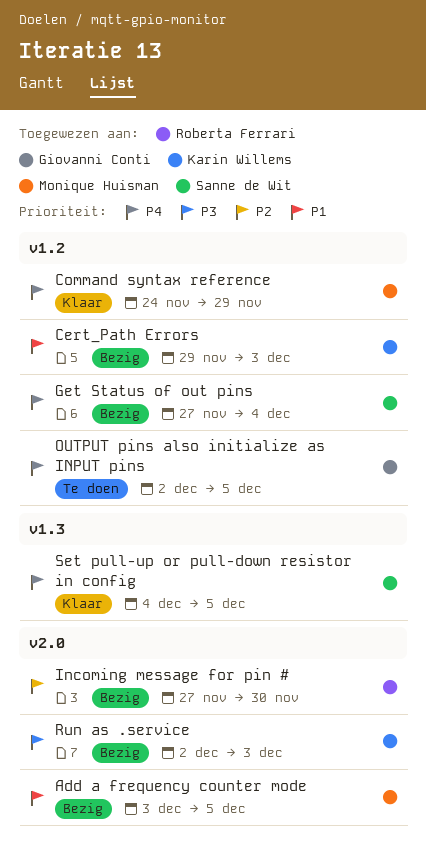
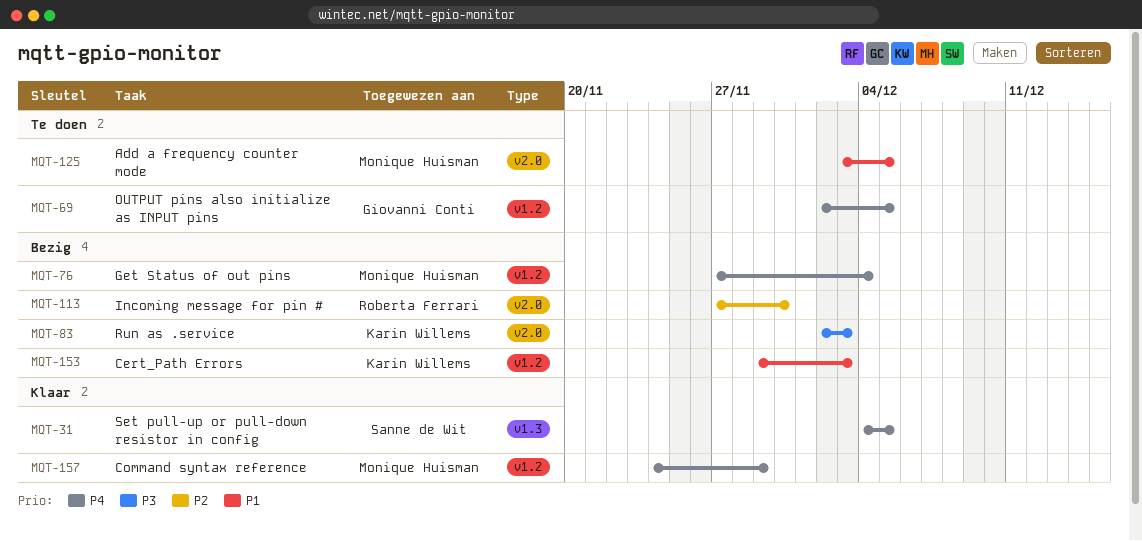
Add a frequency counter mode, status: Bezig -> Te doen
Get Status of out pins, owner: Sanne de Wit -> Monique Huisman

